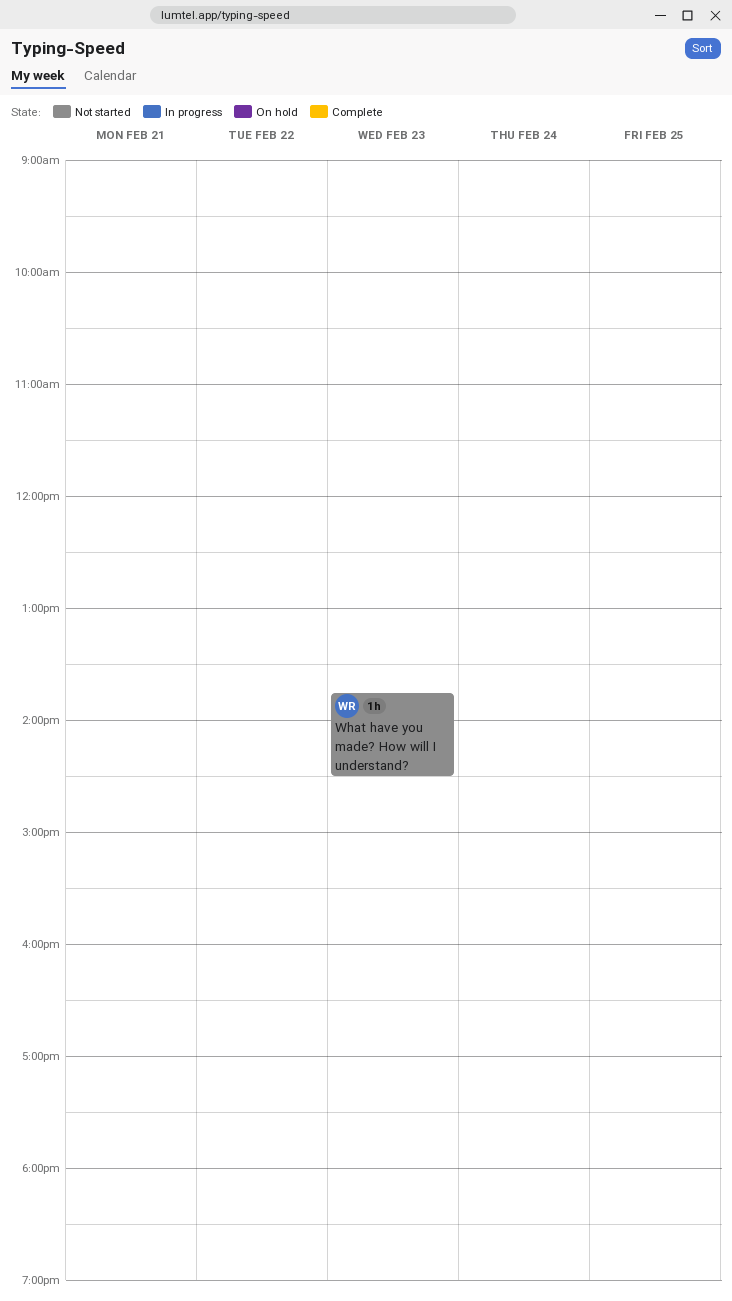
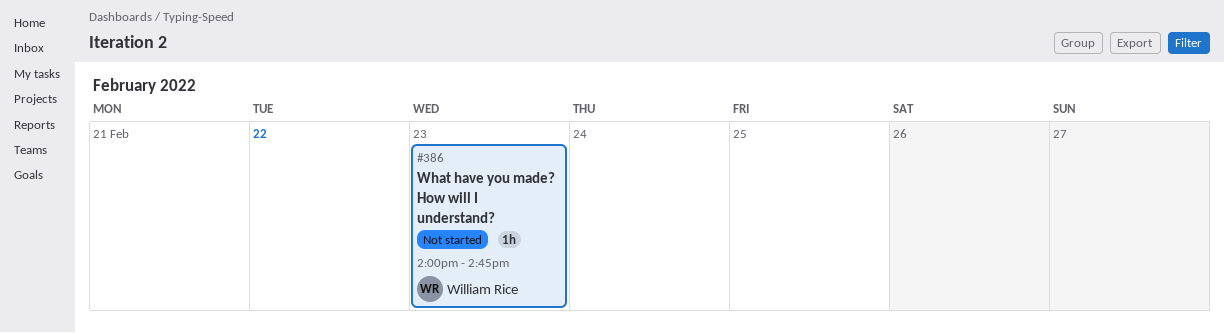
What have you made? How will I understand?, begins: 13:45 -> 14:00
What have you made? How will I understand?, ends: 14:30 -> 14:45

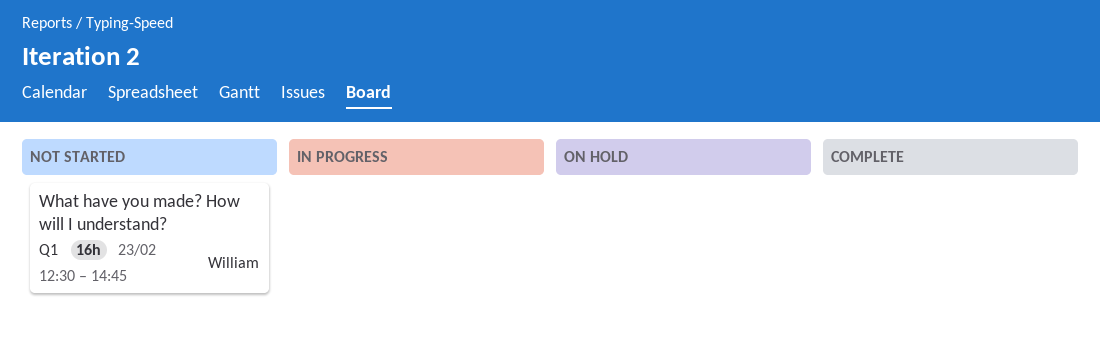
What have you made? How will I understand?, estimate: 1h -> 16h
What have you made? How will I understand?, begins: 14:00 -> 12:30

